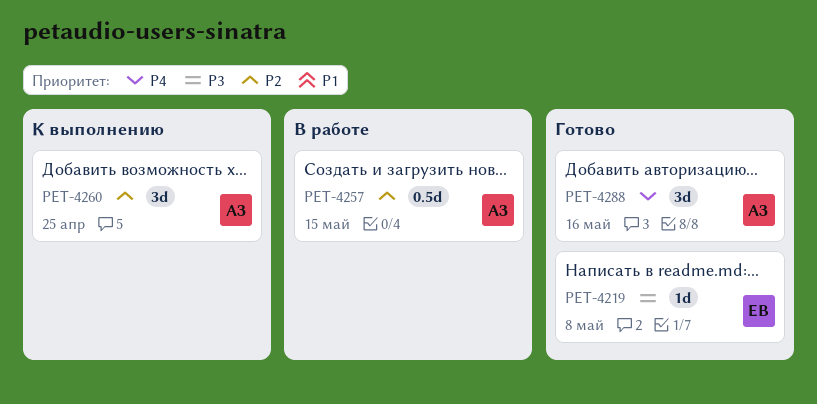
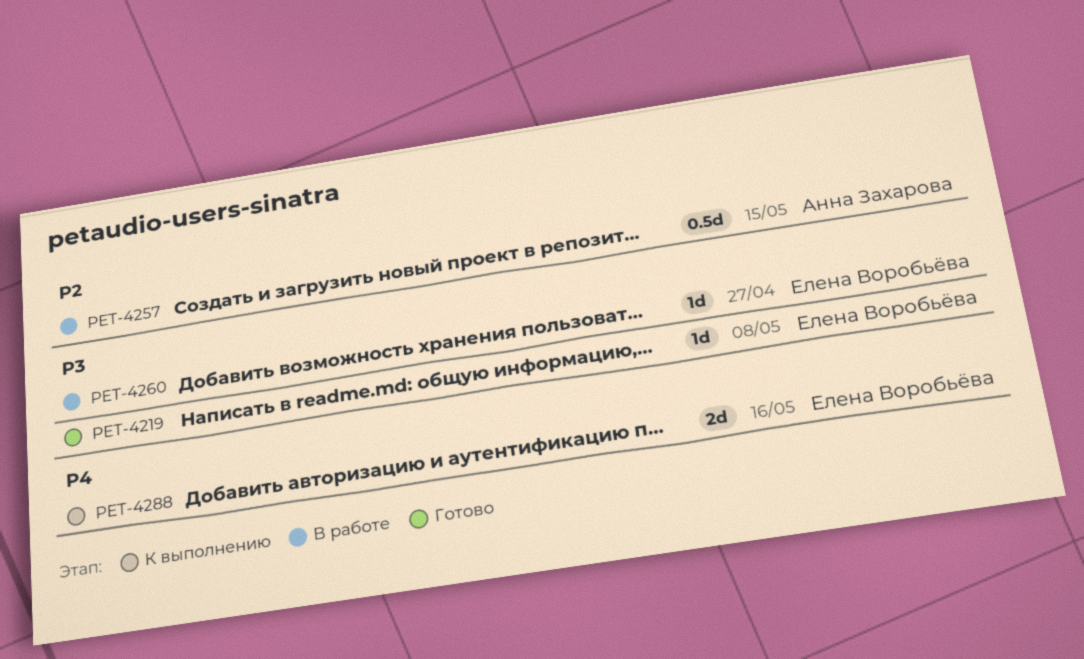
PET-4260, status: К выполнению -> В работе
PET-4260, owner: Анна Захарова -> Елена Воробьёва
PET-4260, priority: P2 -> P3
PET-4260, estimate: 3d -> 1d
PET-4260, due: Apr 25 -> Apr 27
PET-4288, status: Готово -> К выполнению
PET-4288, owner: Анна Захарова -> Елена Воробьёва
PET-4288, estimate: 3d -> 2d

